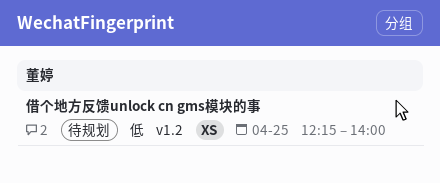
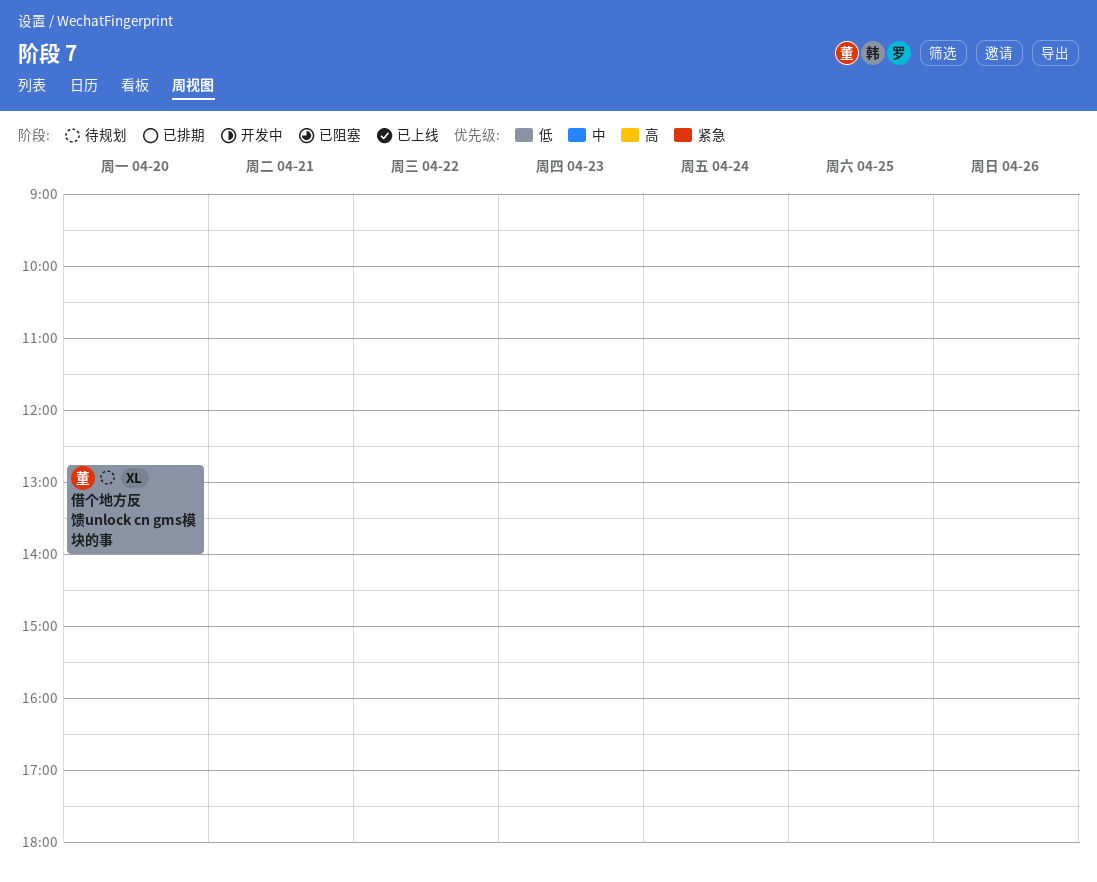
借个地方反馈unlock cn gms模块的事, estimate: XS -> XL
借个地方反馈unlock cn gms模块的事, day: Apr 25 -> Apr 20
借个地方反馈unlock cn gms模块的事, begins: 12:15 -> 12:45

